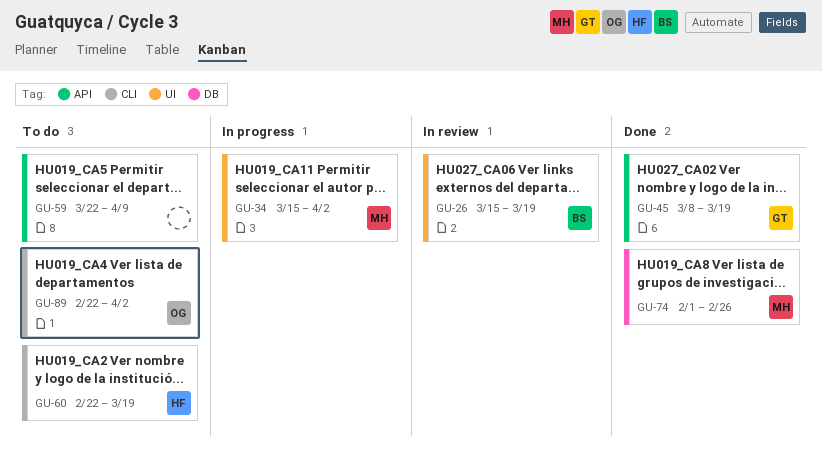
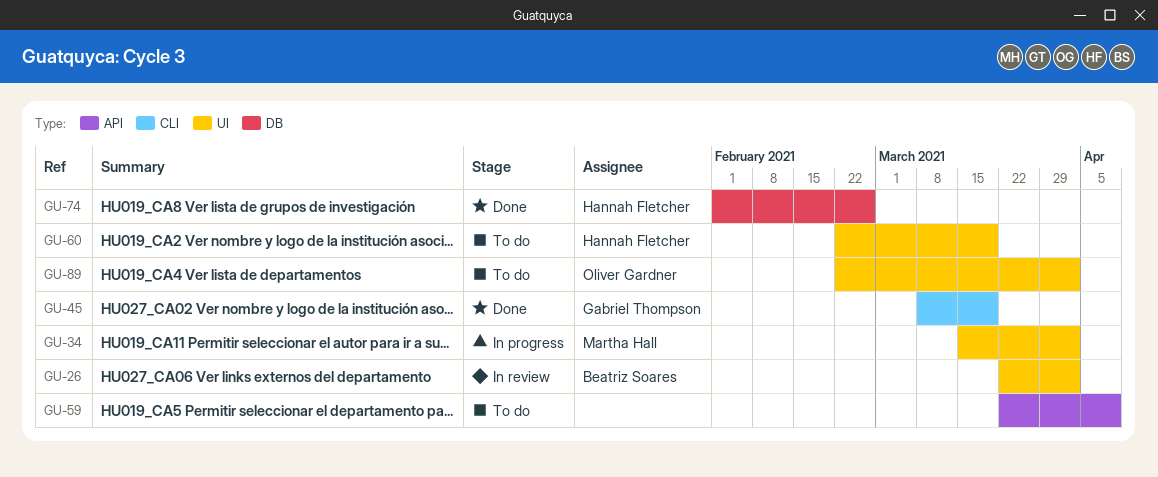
GU-26, start: Mar 15 -> Mar 22
GU-26, due: Mar 19 -> Apr 2
GU-45, label: API -> CLI
GU-60, label: CLI -> UI
GU-74, owner: Martha Hall -> Hannah Fletcher
GU-89, label: CLI -> UI

